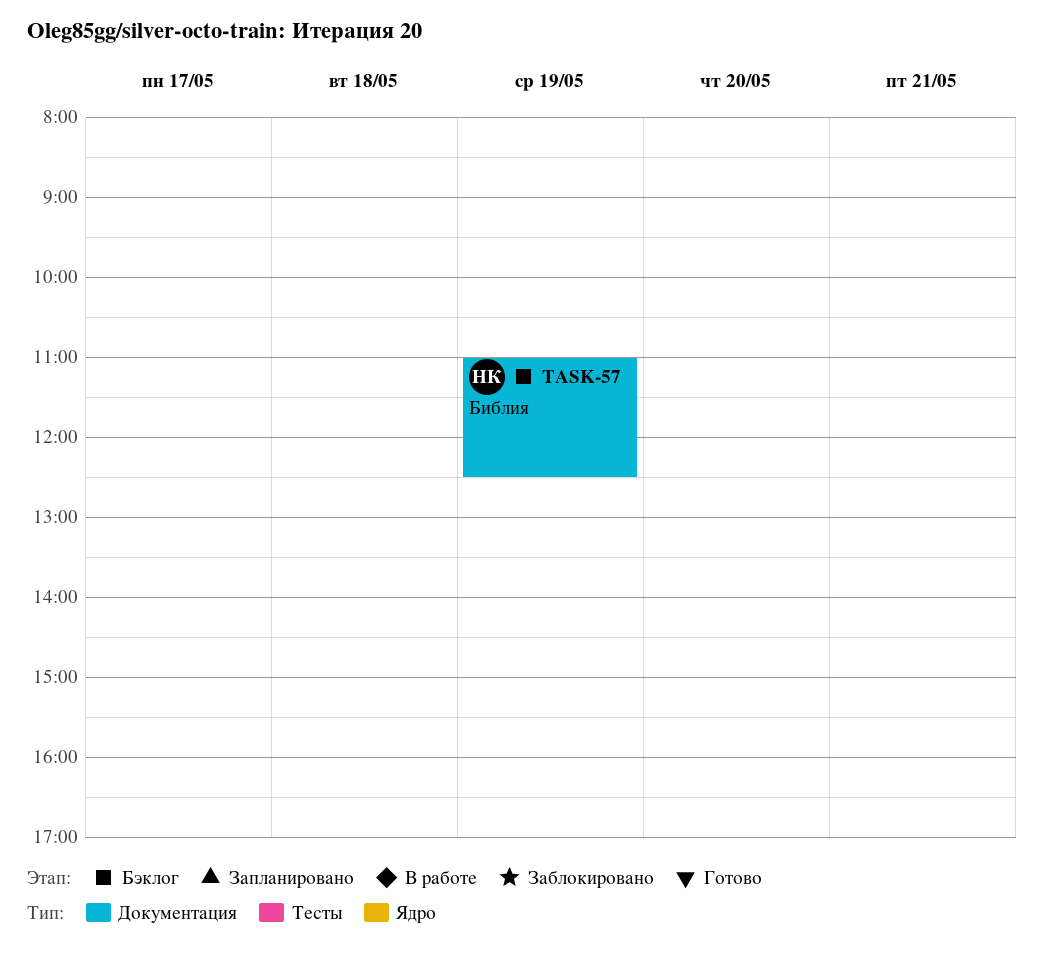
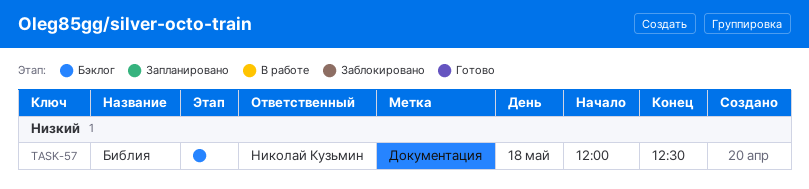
TASK-57, day: May 19 -> May 18
TASK-57, begins: 11:00 -> 12:00

